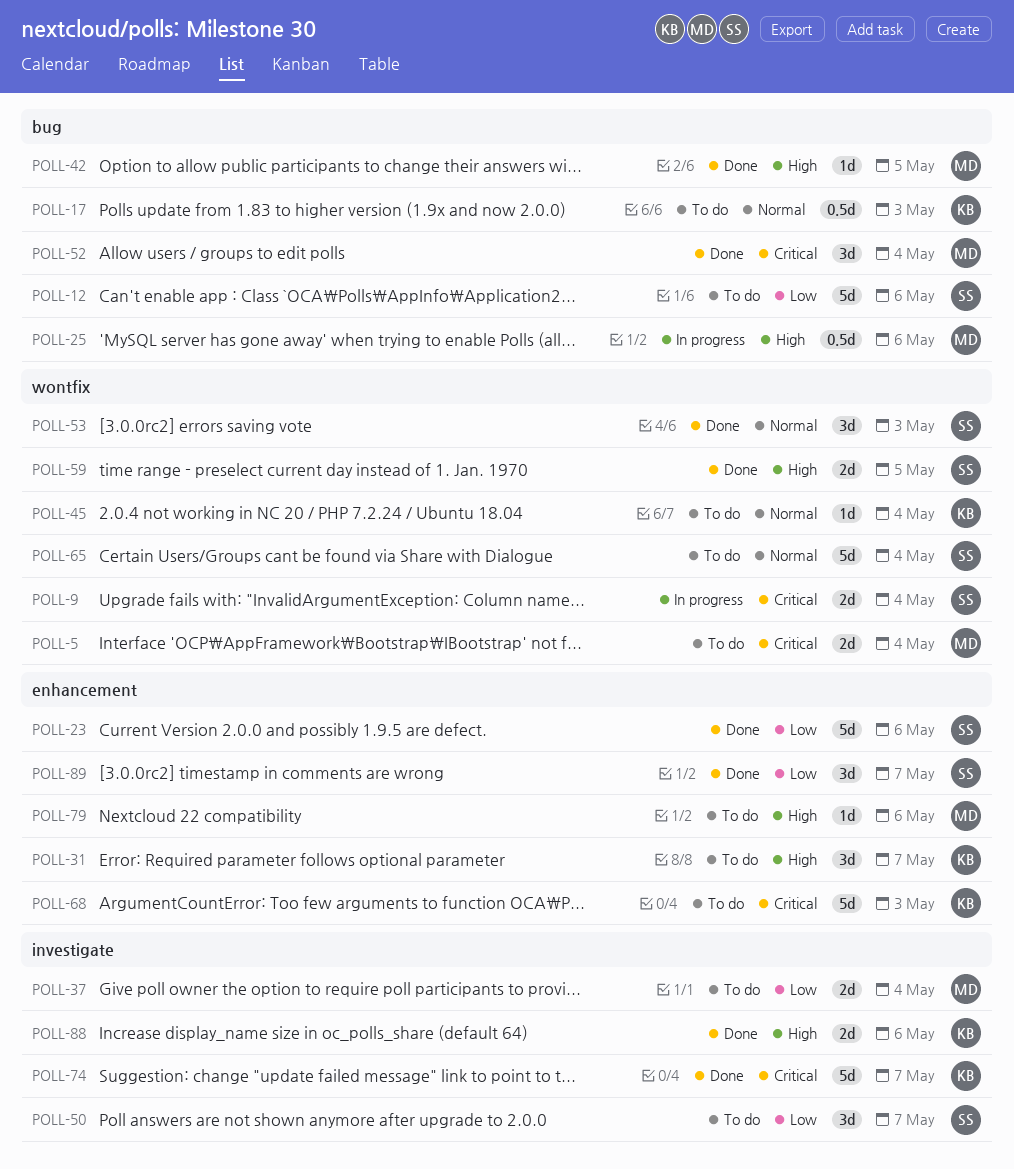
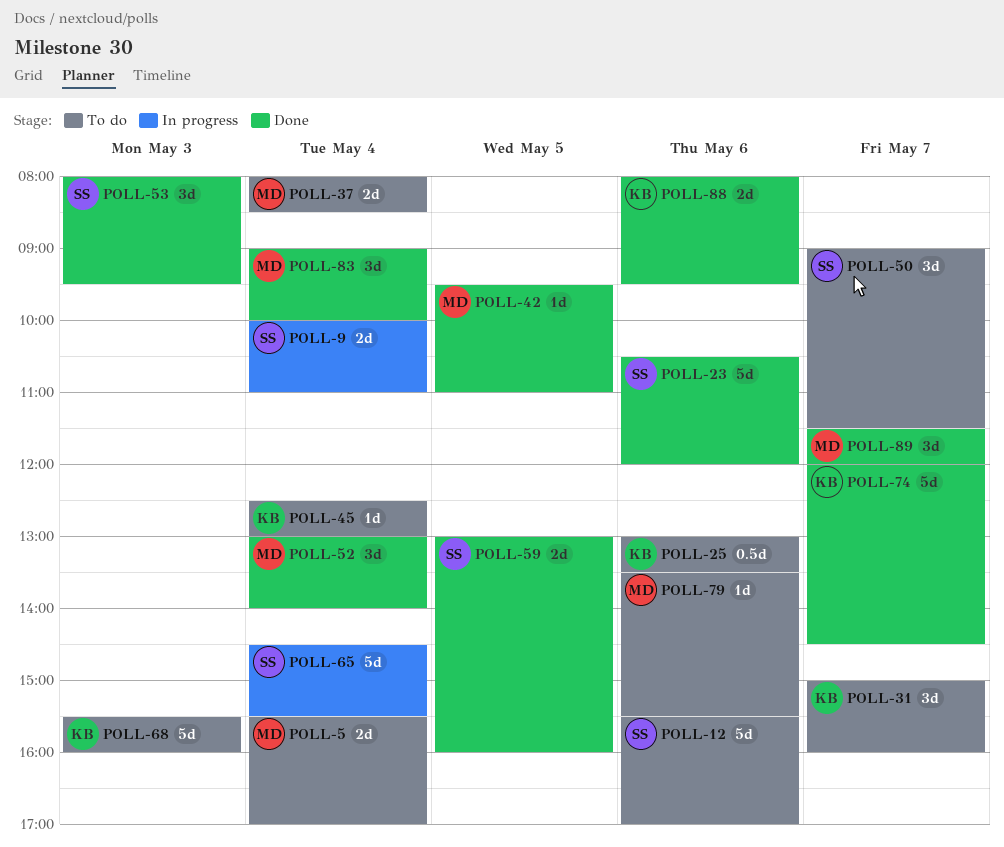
POLL-17: present -> none
POLL-25, status: In progress -> To do
POLL-25, owner: MD -> KB
POLL-65, status: To do -> In progress
POLL-83: none -> present
POLL-89, owner: SS -> MD

